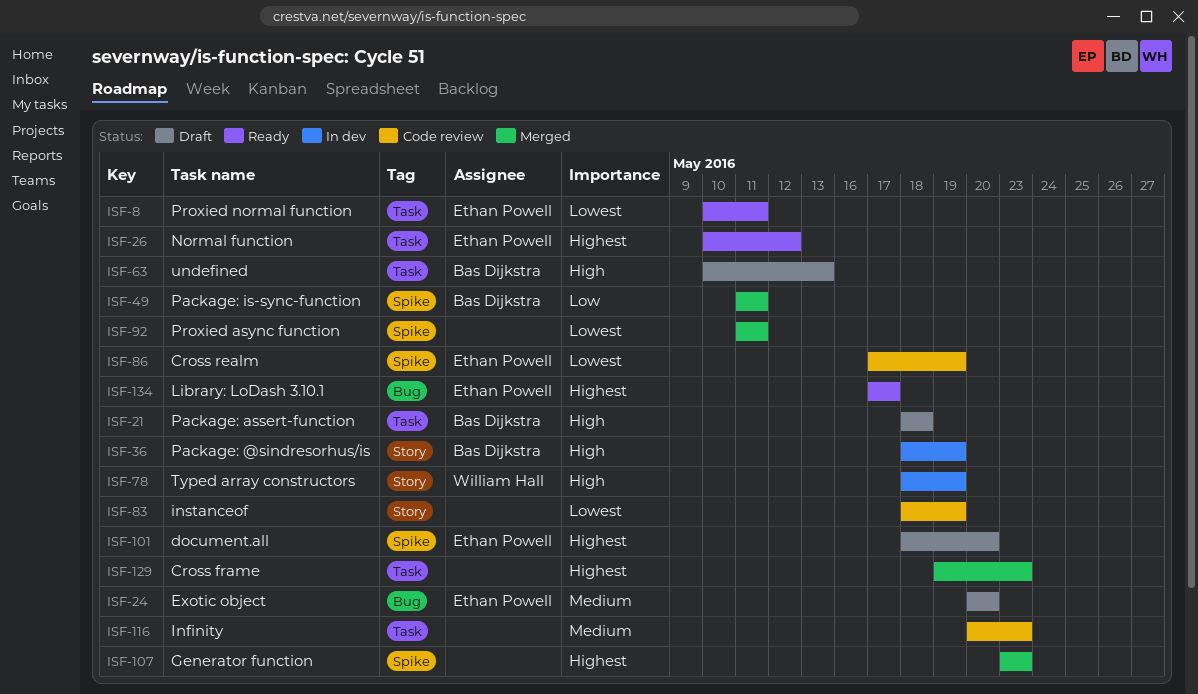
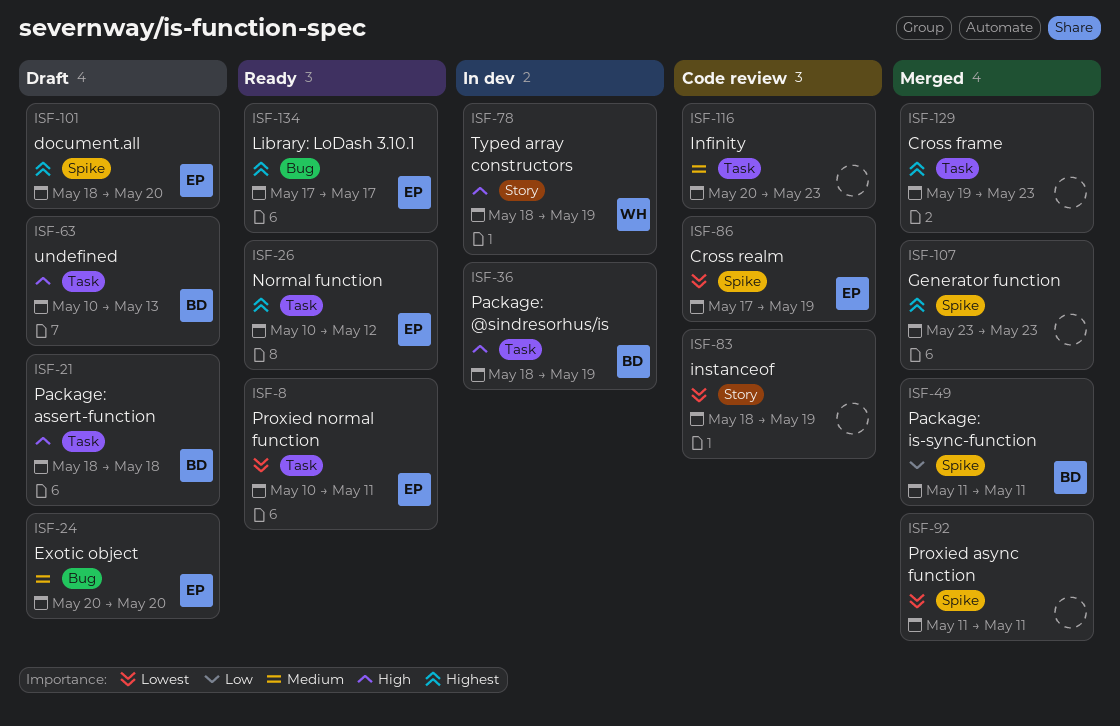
ISF-36, label: Story -> Task

